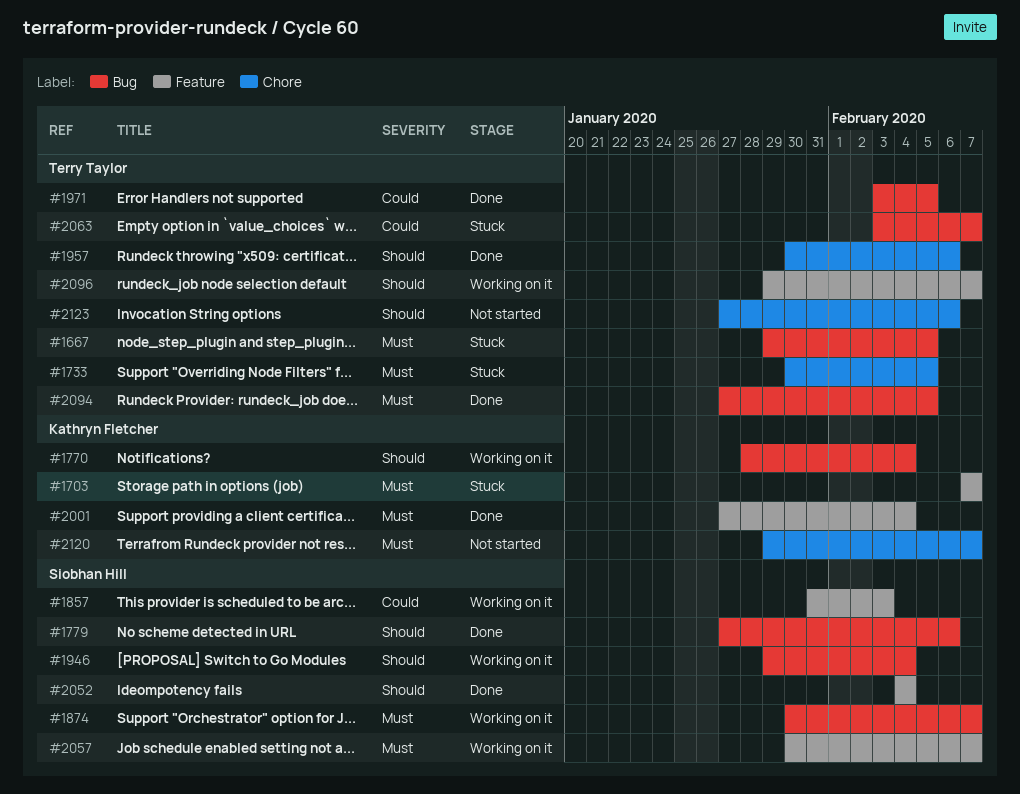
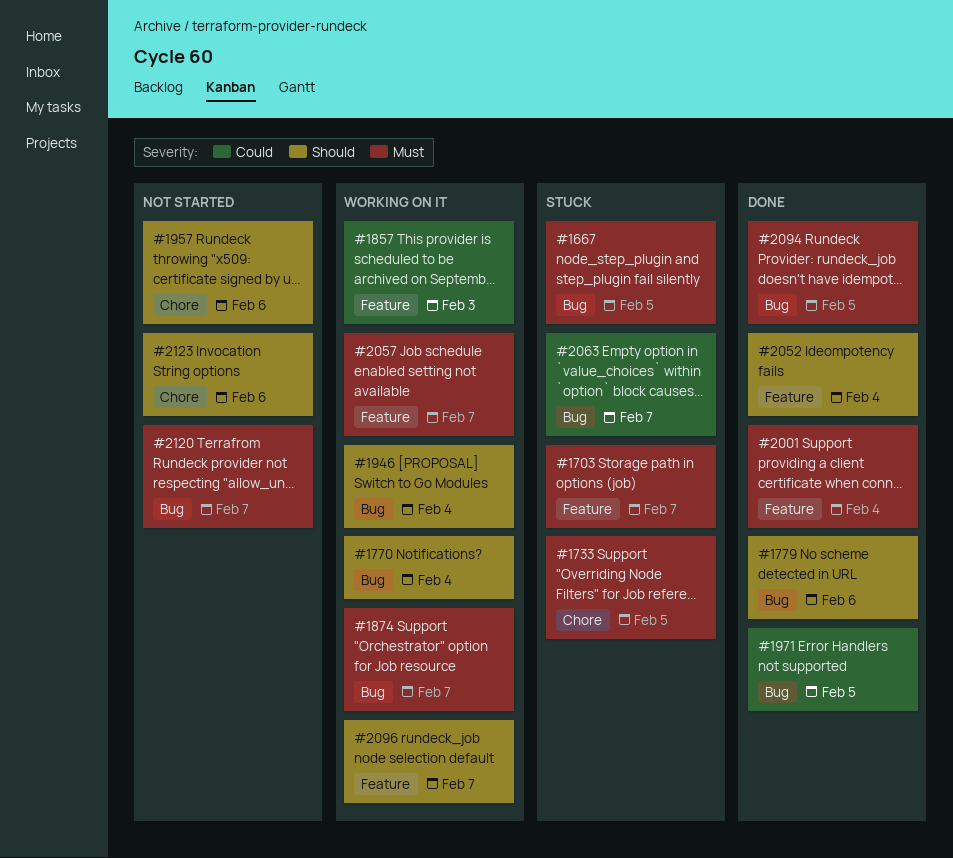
#1957, status: Done -> Not started
#2120, label: Chore -> Bug

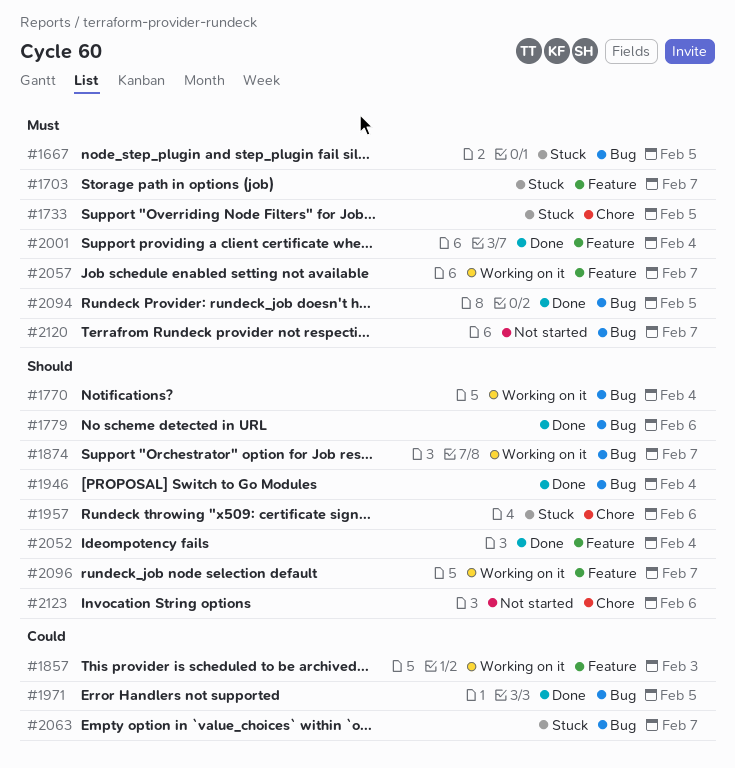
#1874, priority: Must -> Should
#1946, status: Working on it -> Done
#1957, status: Not started -> Stuck

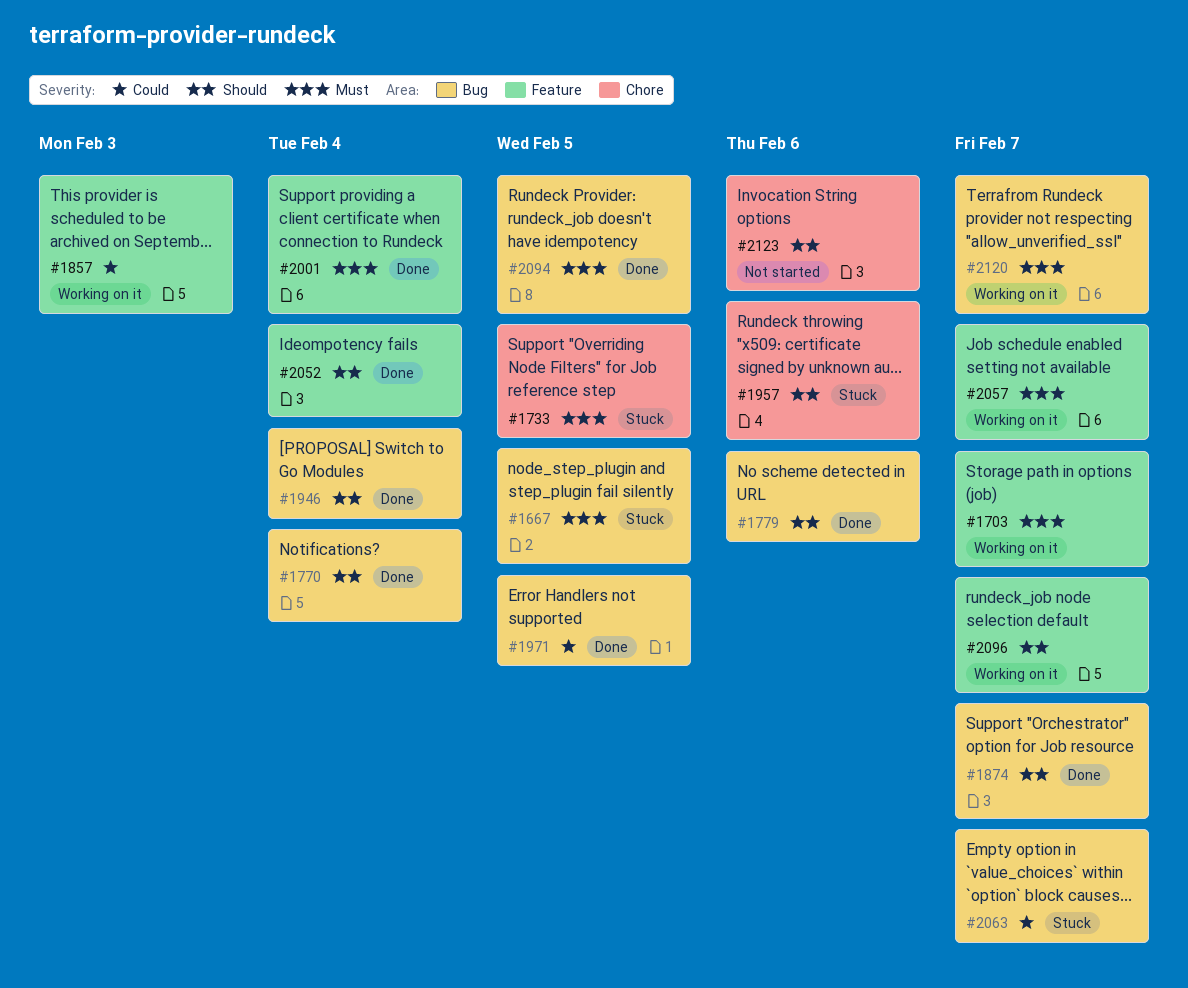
#1703, status: Stuck -> Working on it
#1770, status: Working on it -> Done
#1874, status: Working on it -> Done
#2120, status: Not started -> Working on it

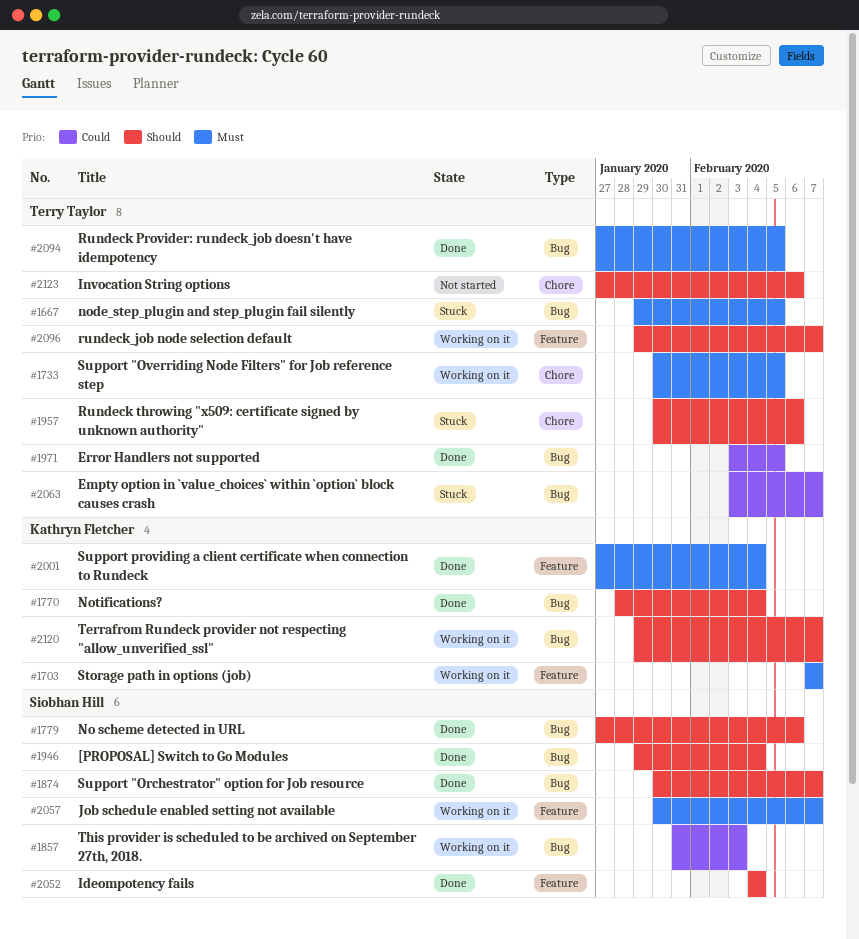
#1733, status: Stuck -> Working on it
#1857, label: Feature -> Bug
#2120, priority: Must -> Should

